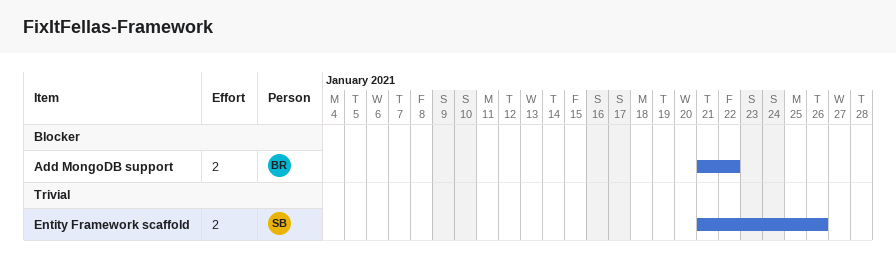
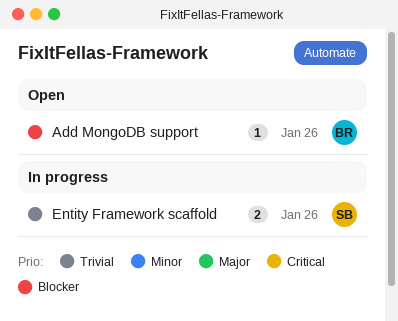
Add MongoDB support, estimate: 2 -> 1
Add MongoDB support, due: Jan 22 -> Jan 26

